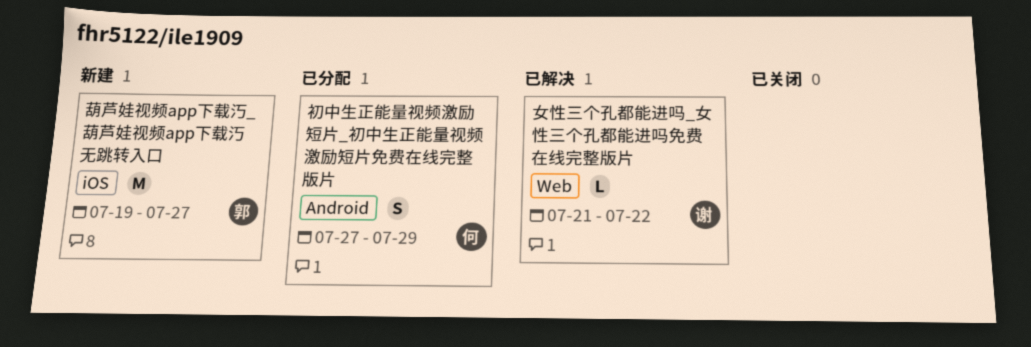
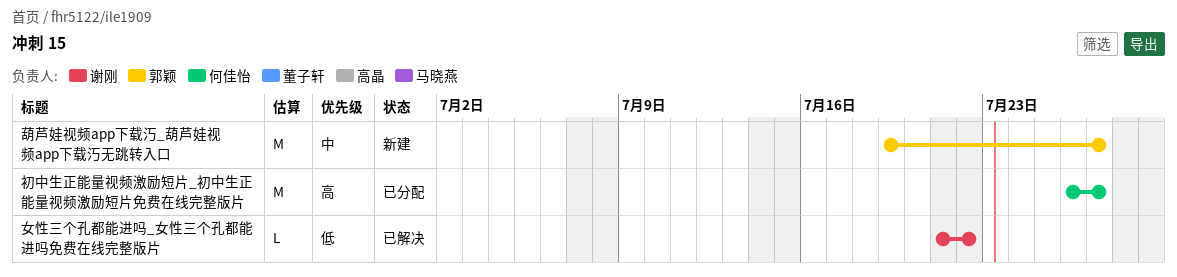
初中生正能量视频激励短片_初中生正能量视频激励短片免费在线完整版片, estimate: S -> M
初中生正能量视频激励短片_初中生正能量视频激励短片免费在线完整版片, start: Jul 27 -> Jul 26
初中生正能量视频激励短片_初中生正能量视频激励短片免费在线完整版片, due: Jul 29 -> Jul 27

